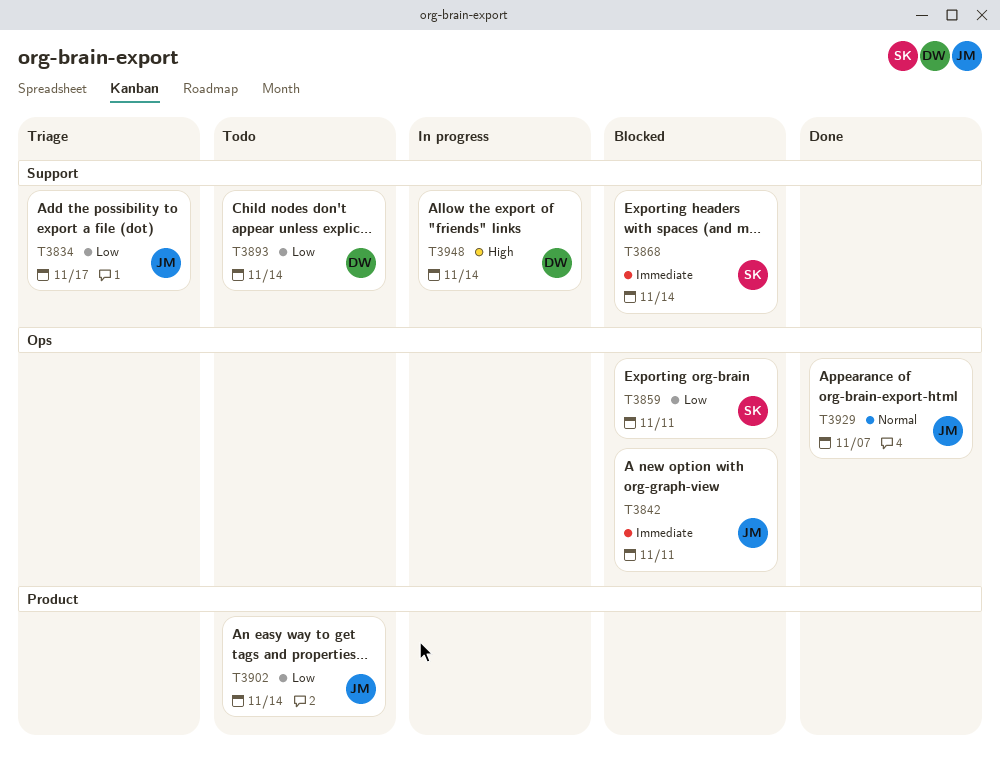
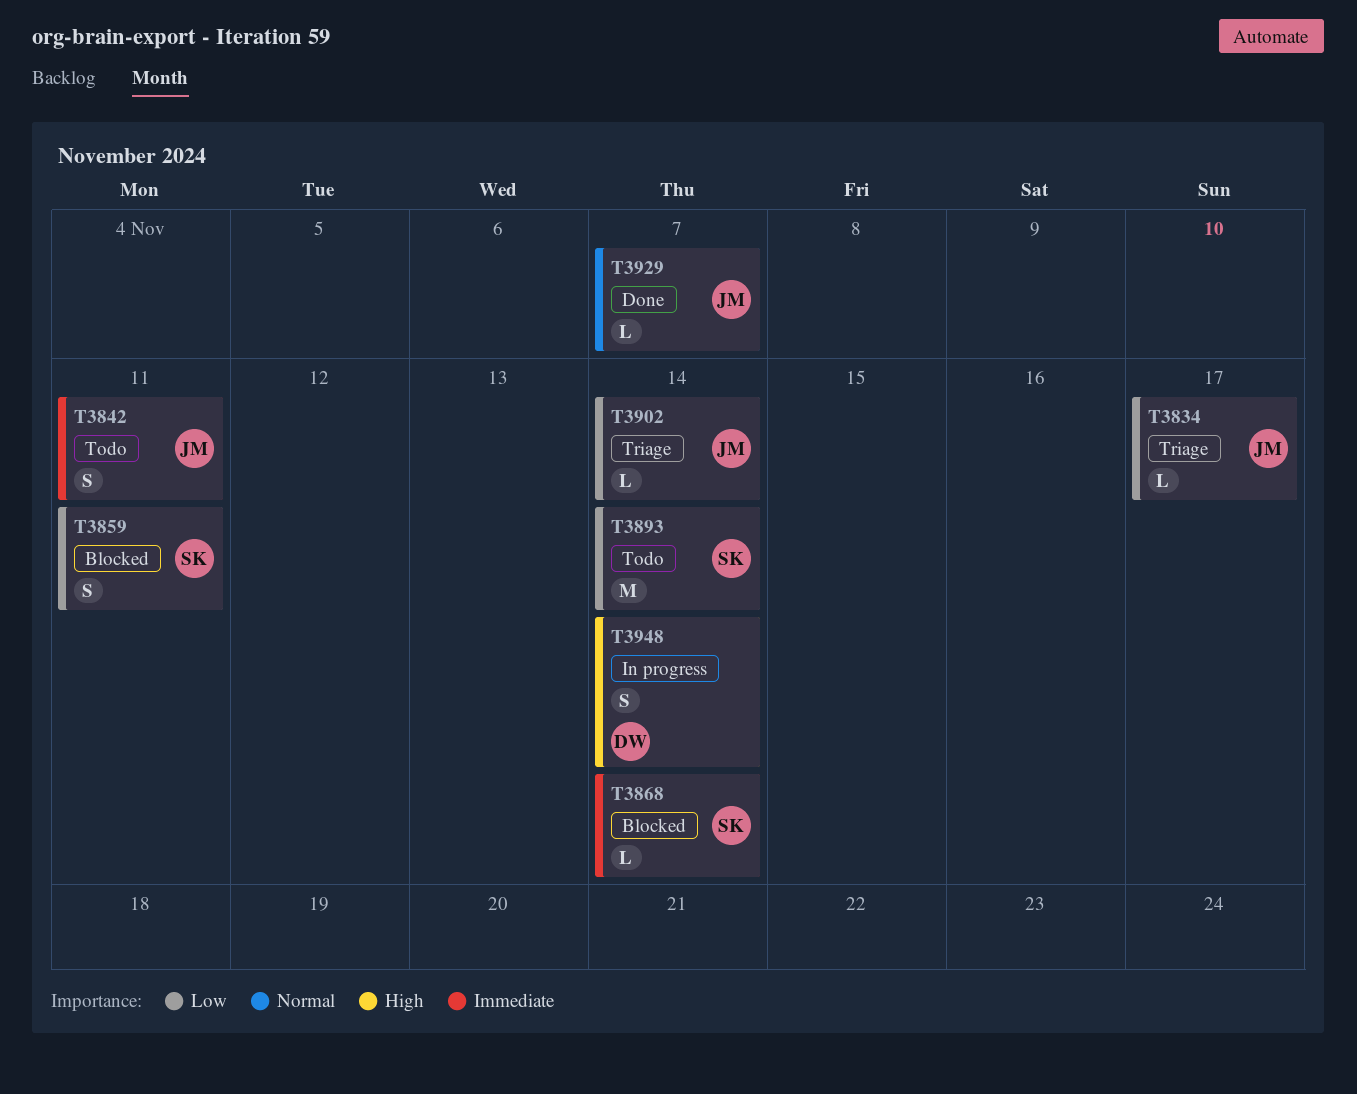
T3842, status: Blocked -> Todo
T3893, owner: DW -> SK
T3902, status: Todo -> Triage

